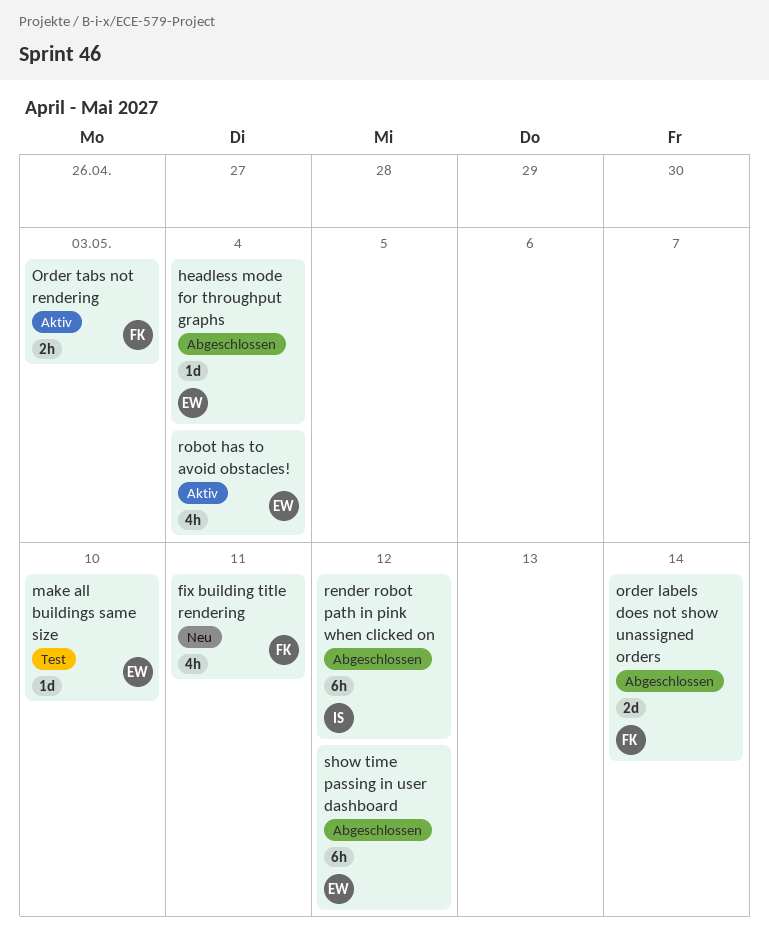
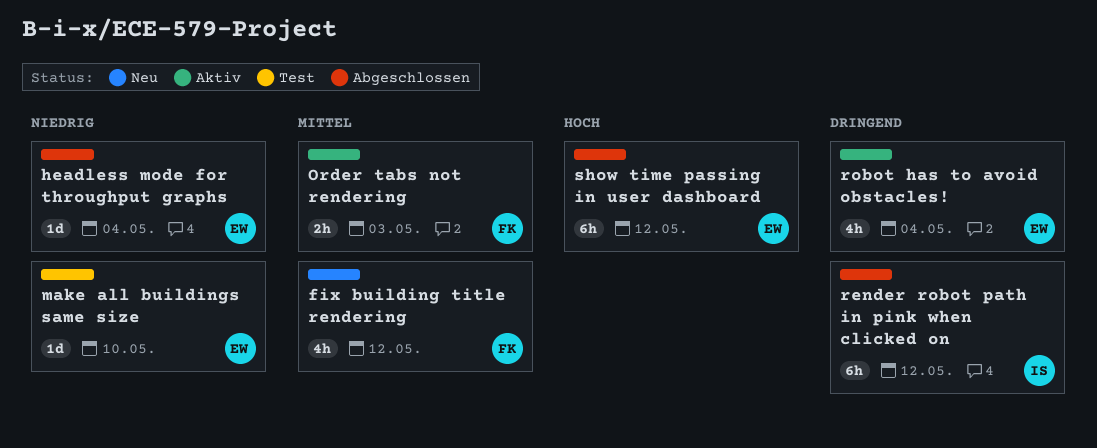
fix building title rendering, due: May 11 -> May 12
order labels does not show unassigned orders: present -> none

